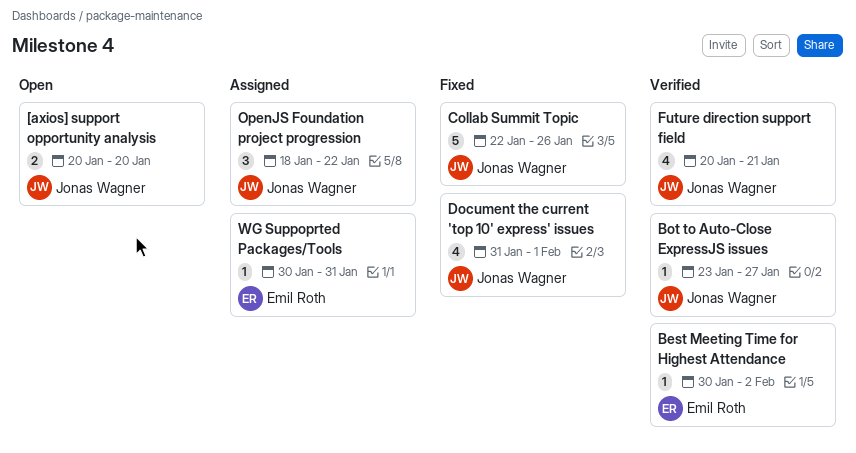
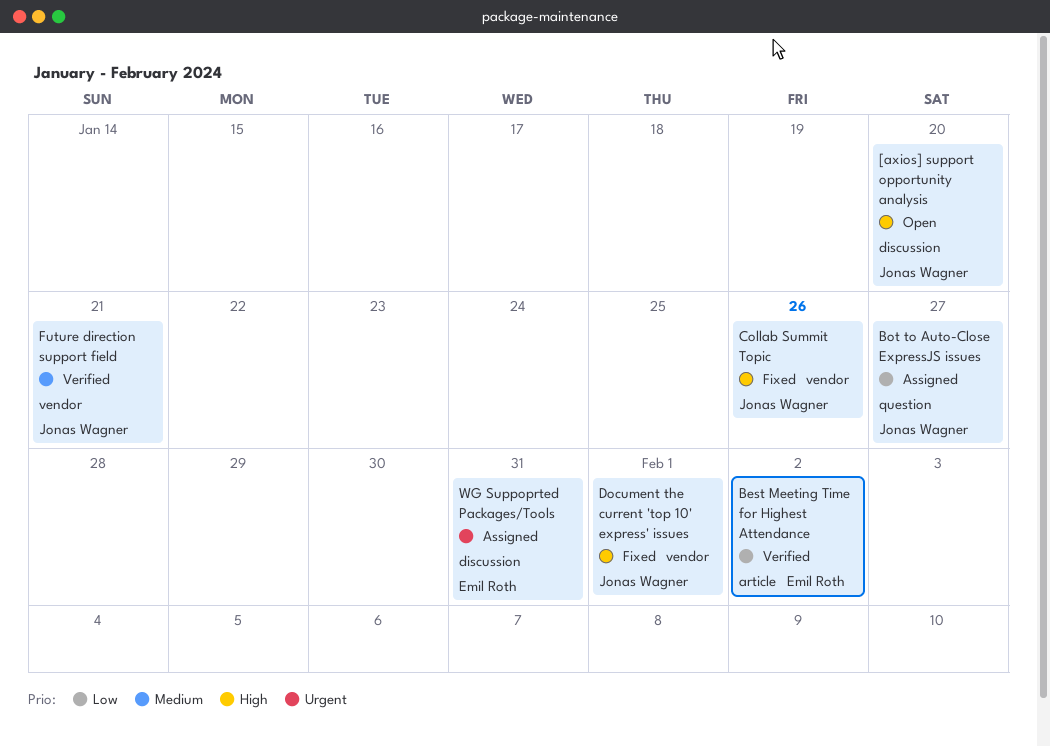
Bot to Auto-Close ExpressJS issues, status: Verified -> Assigned
OpenJS Foundation project progression: present -> none

